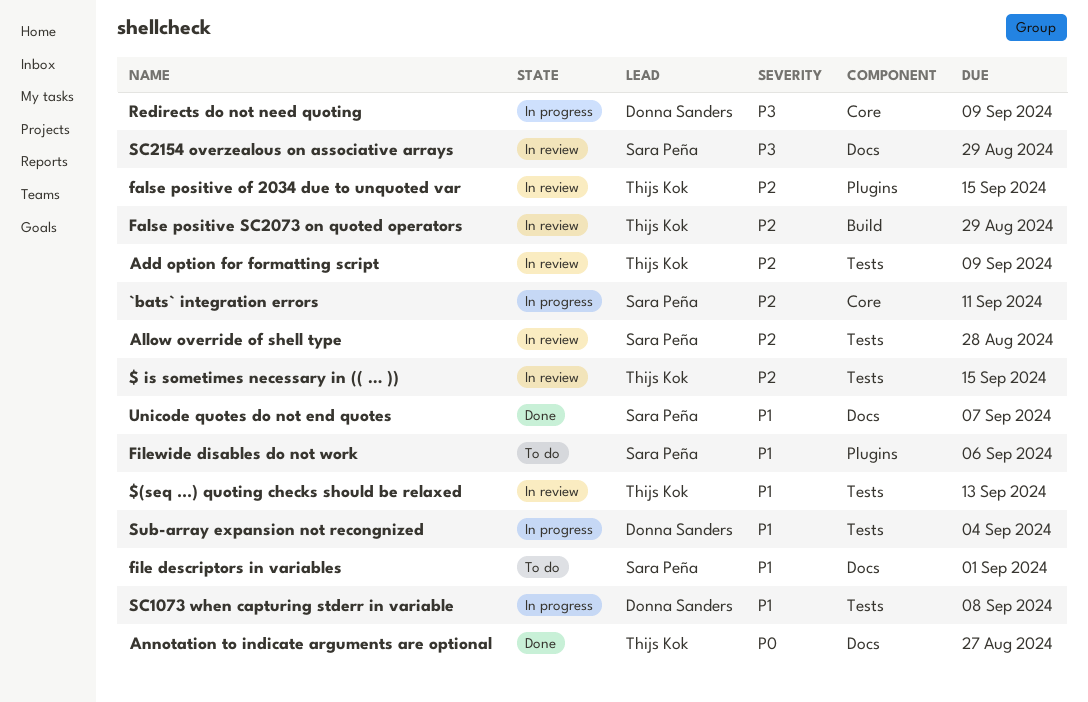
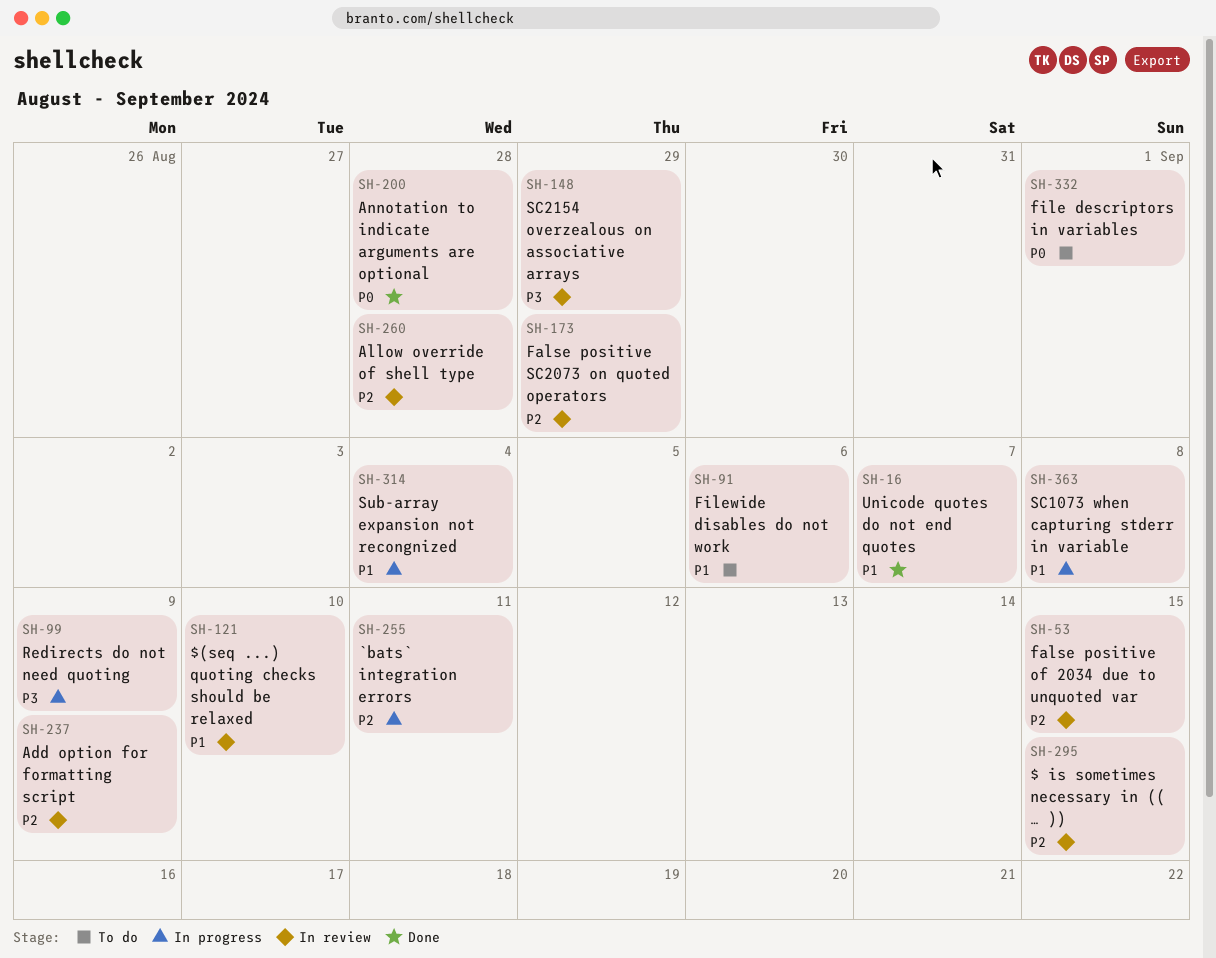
$(seq ...) quoting checks should be relaxed, due: Sep 13 -> Sep 10
Annotation to indicate arguments are optional, due: Aug 27 -> Aug 28
file descriptors in variables, priority: P1 -> P0

